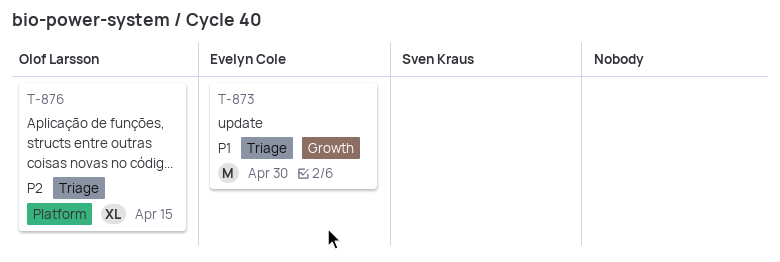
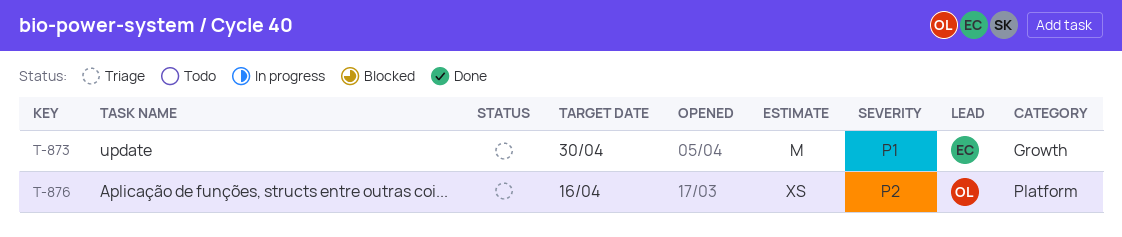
T-876, estimate: XL -> XS
T-876, due: Apr 15 -> Apr 16

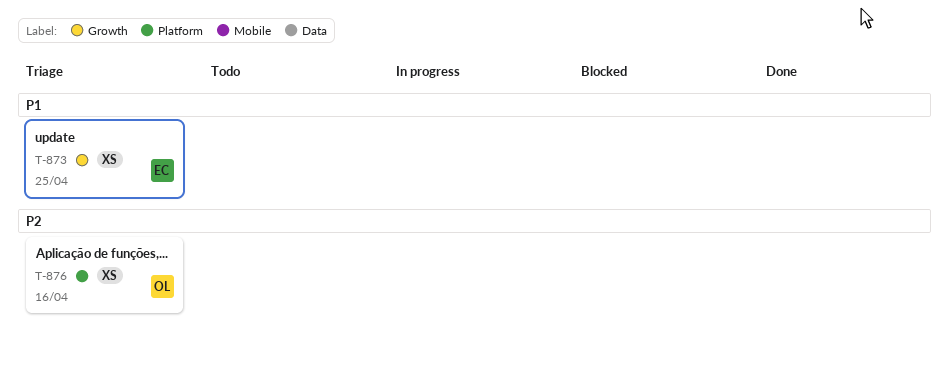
T-873, estimate: M -> XS
T-873, due: Apr 30 -> Apr 25

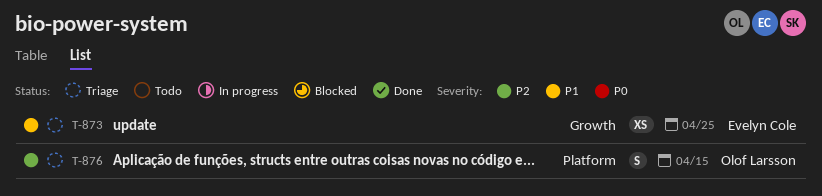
T-876, estimate: XS -> S
T-876, due: Apr 16 -> Apr 15

